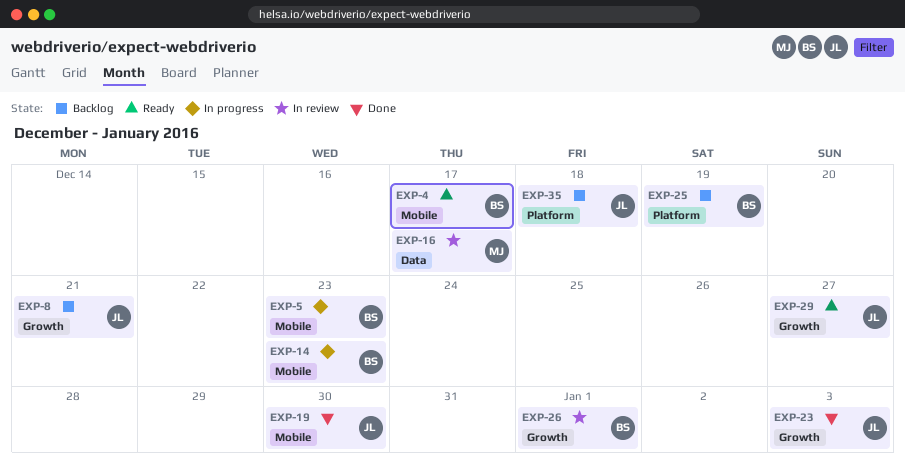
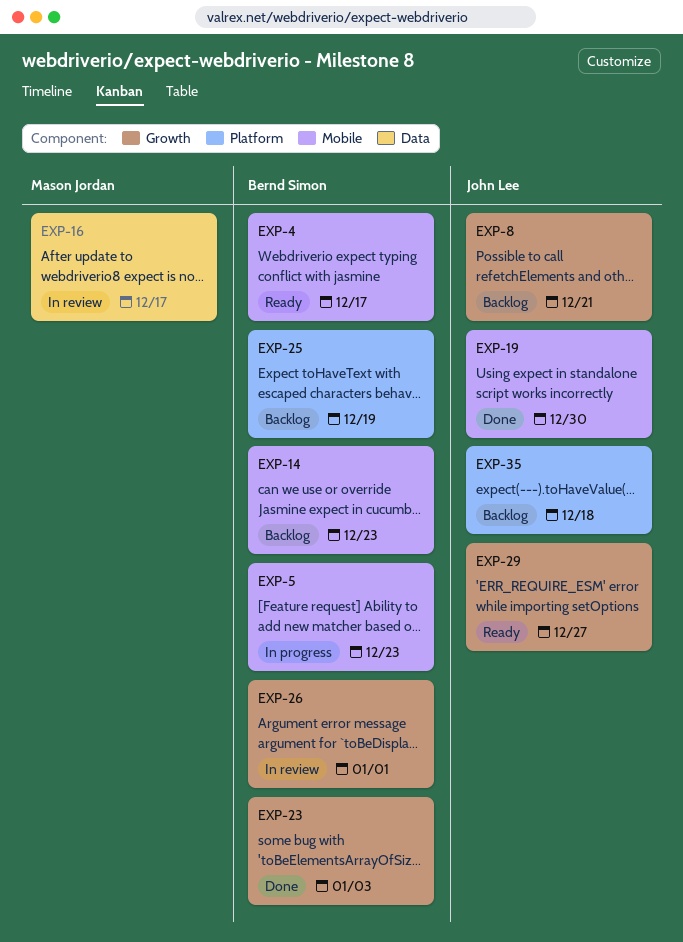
EXP-14, status: In progress -> Backlog
EXP-23, owner: John Lee -> Bernd Simon

